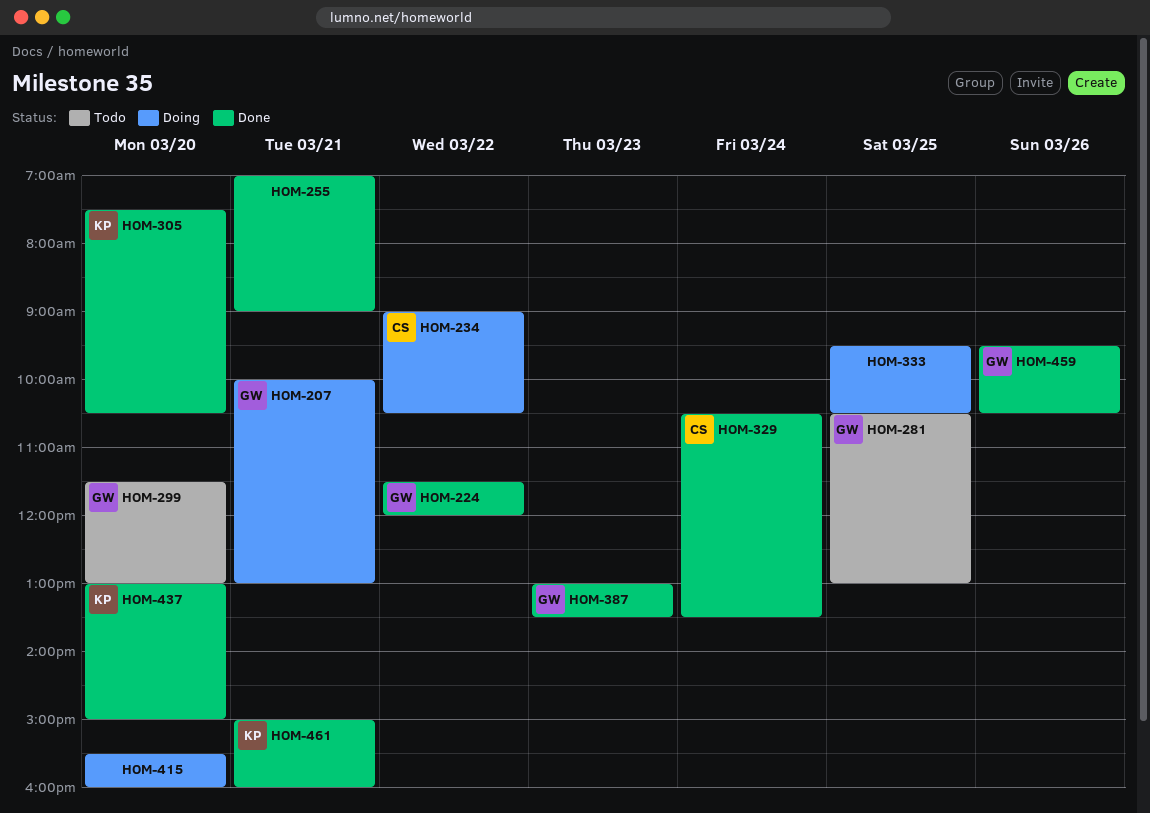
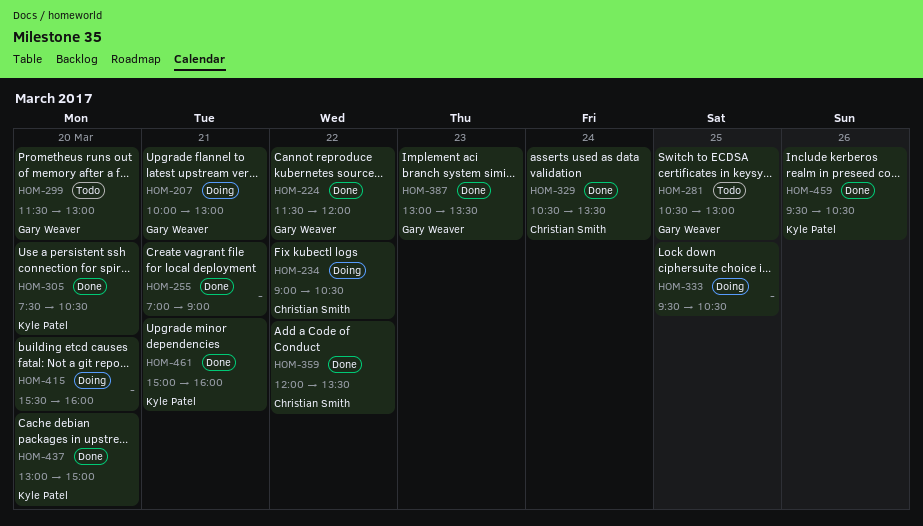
HOM-359: none -> present
HOM-459, owner: Gary Weaver -> Kyle Patel

